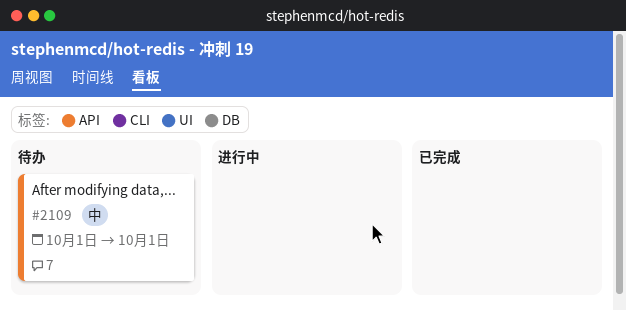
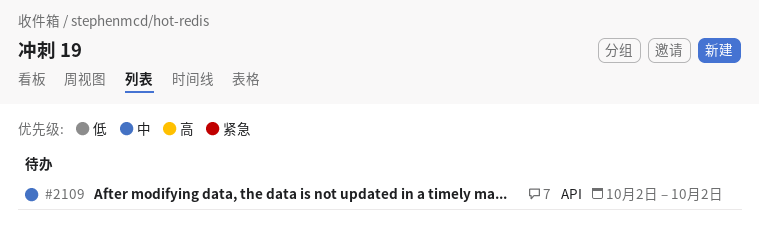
#2109, start: Oct 1 -> Oct 2
#2109, due: Oct 1 -> Oct 2

